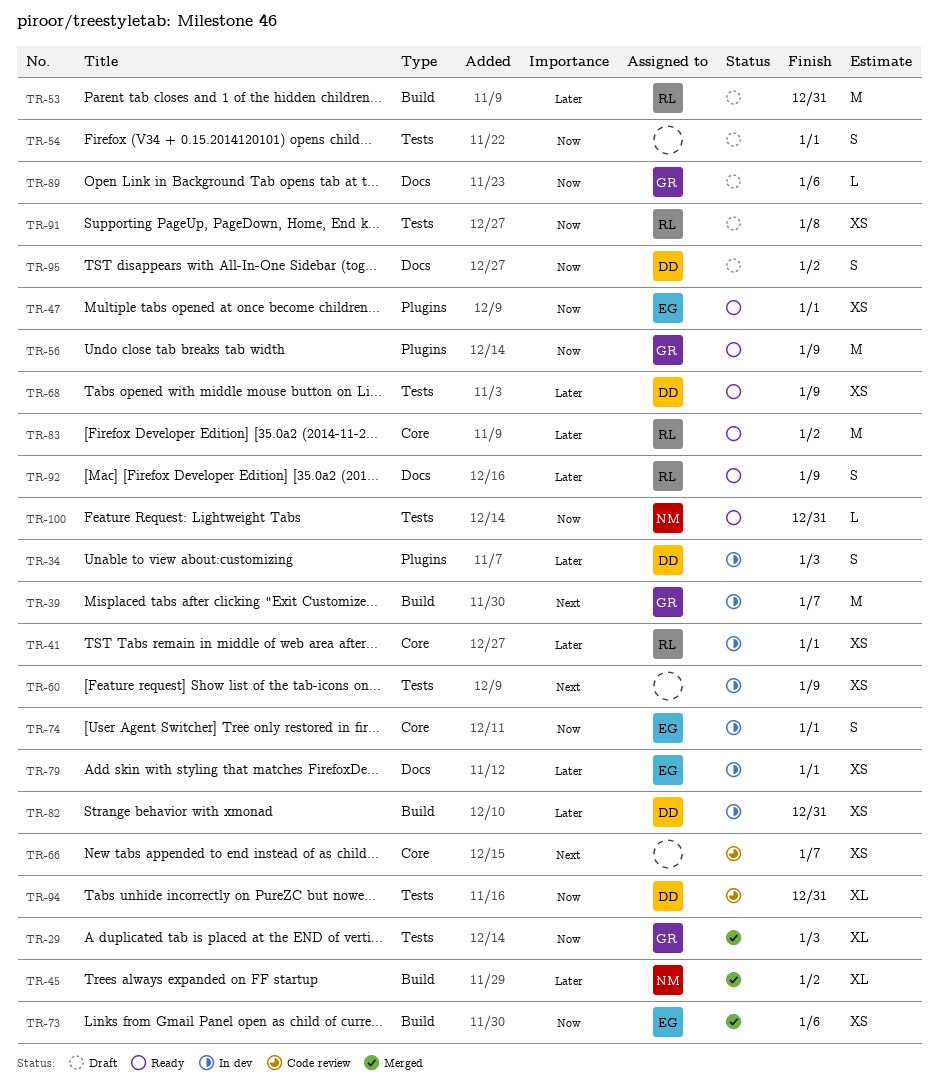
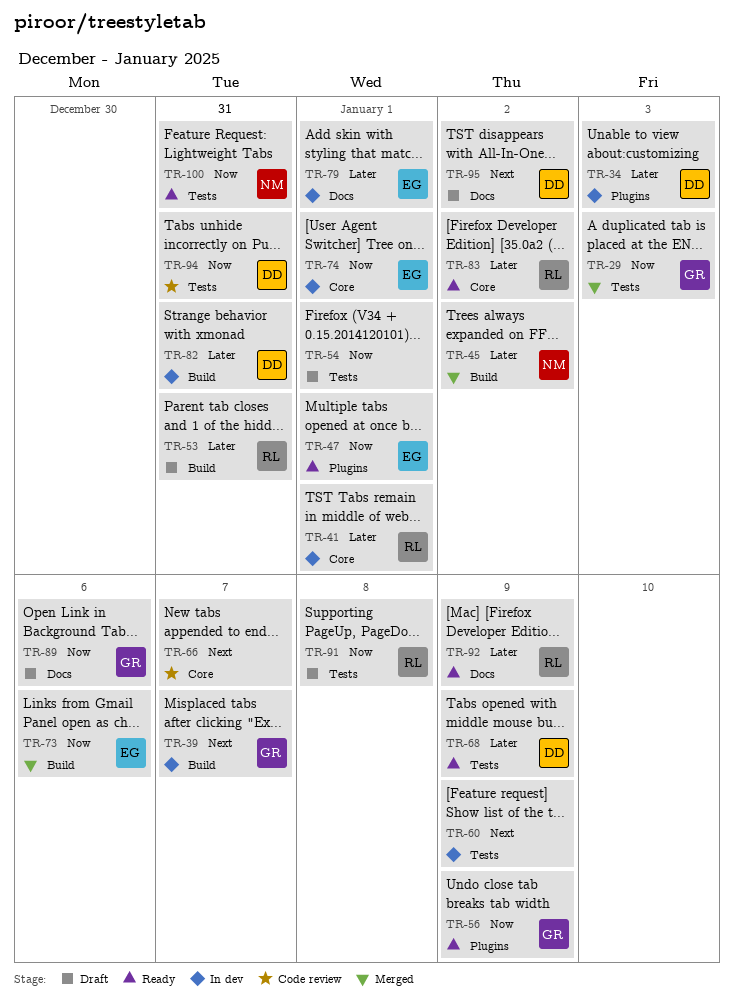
TR-95, priority: Now -> Next

